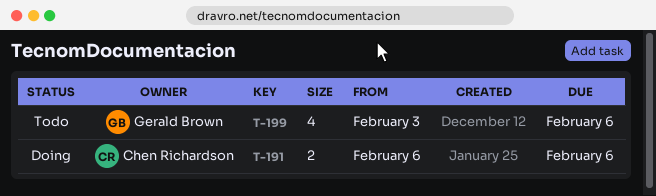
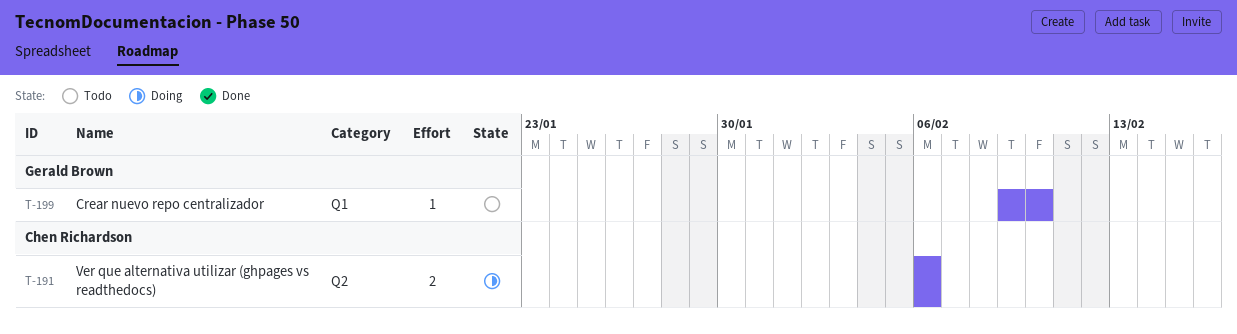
T-199, estimate: 4 -> 1
T-199, start: Feb 3 -> Feb 9
T-199, due: Feb 6 -> Feb 10

